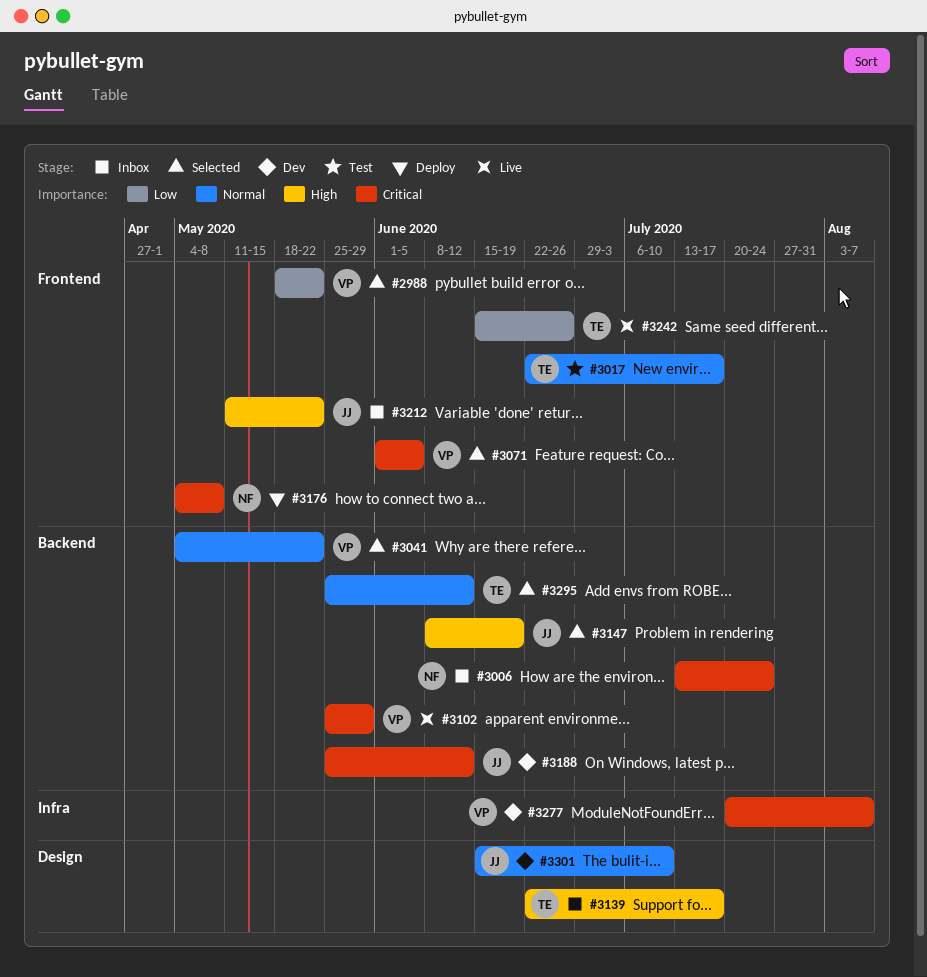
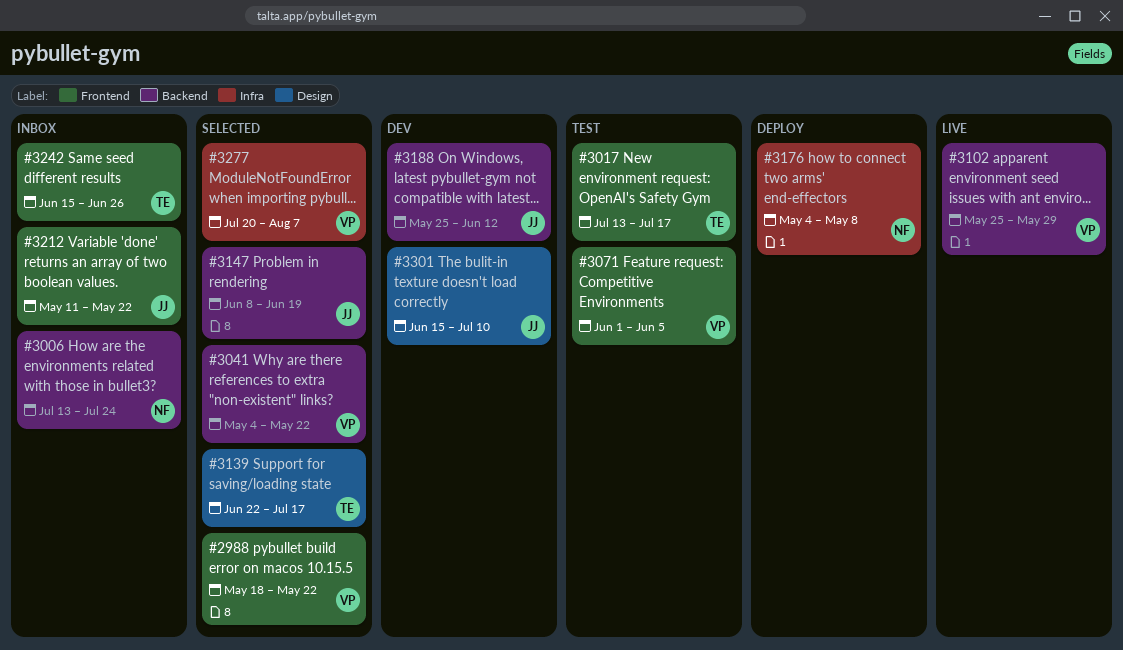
#3017, start: Jun 22 -> Jul 13
#3071, status: Selected -> Test
#3139, status: Inbox -> Selected
#3176, label: Frontend -> Infra
#3242, status: Live -> Inbox
#3277, status: Dev -> Selected
#3295: present -> none

